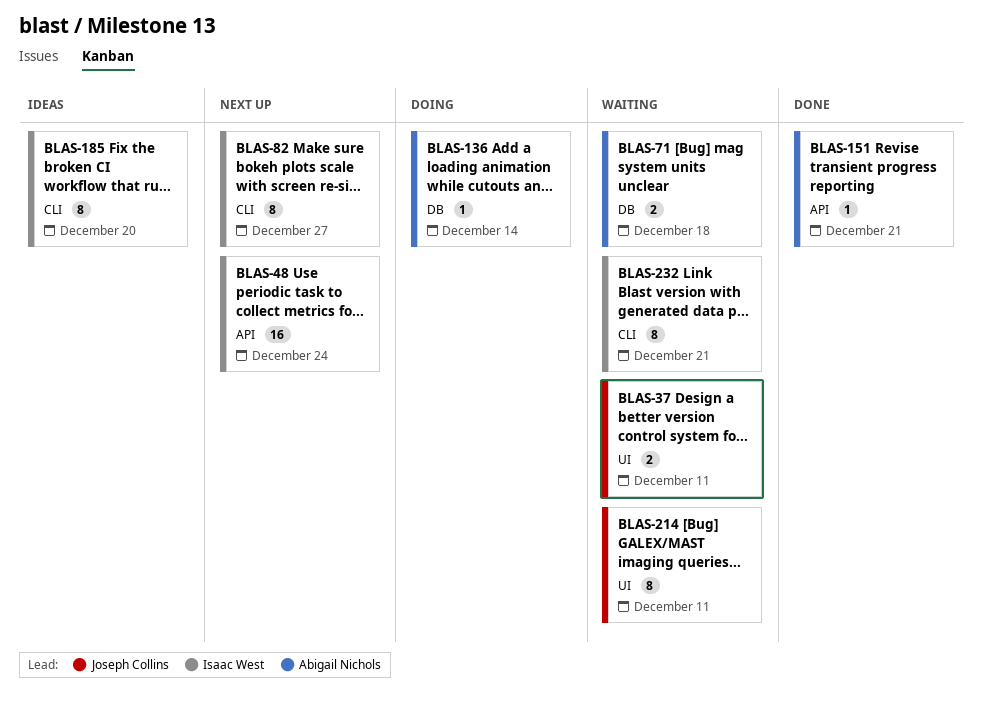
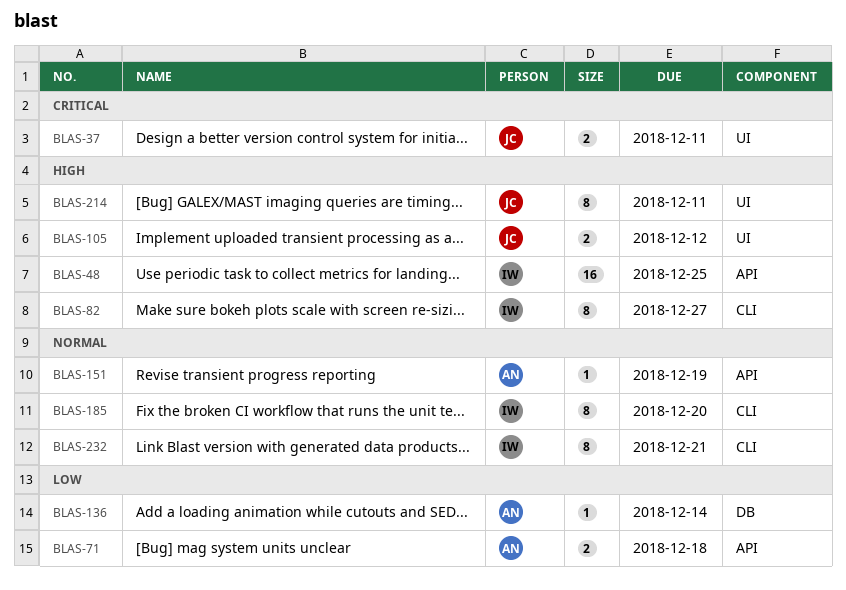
BLAS-48, due: Dec 24 -> Dec 25
BLAS-71, label: DB -> API
BLAS-105: none -> present
BLAS-151, due: Dec 21 -> Dec 19

